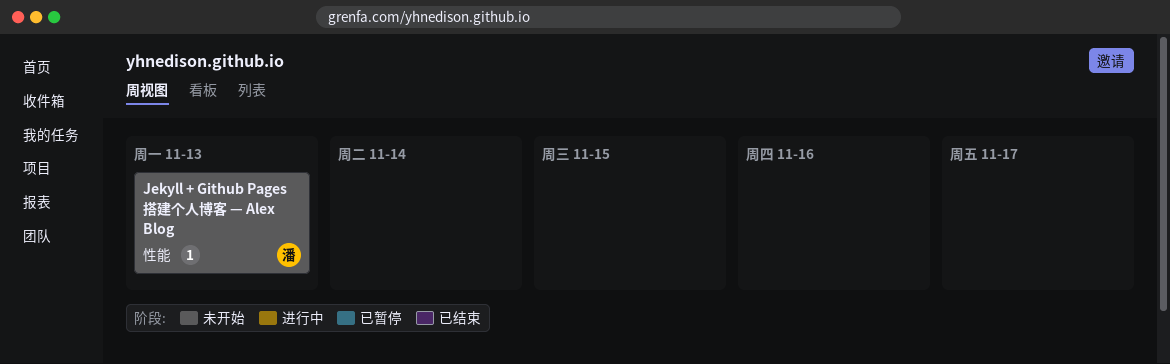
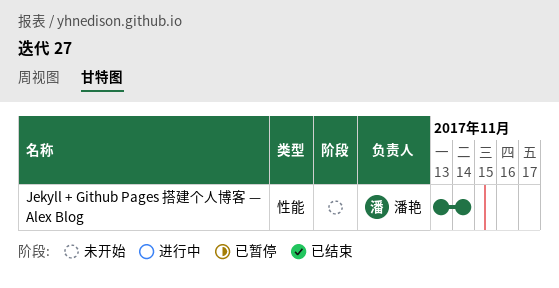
Jekyll + Github Pages 搭建个人博客 — Alex Blog, due: Nov 13 -> Nov 14

